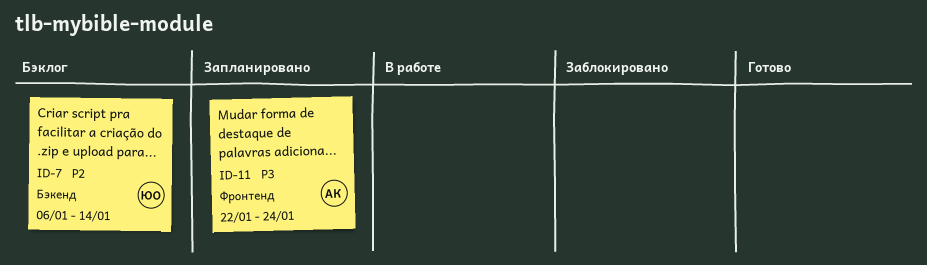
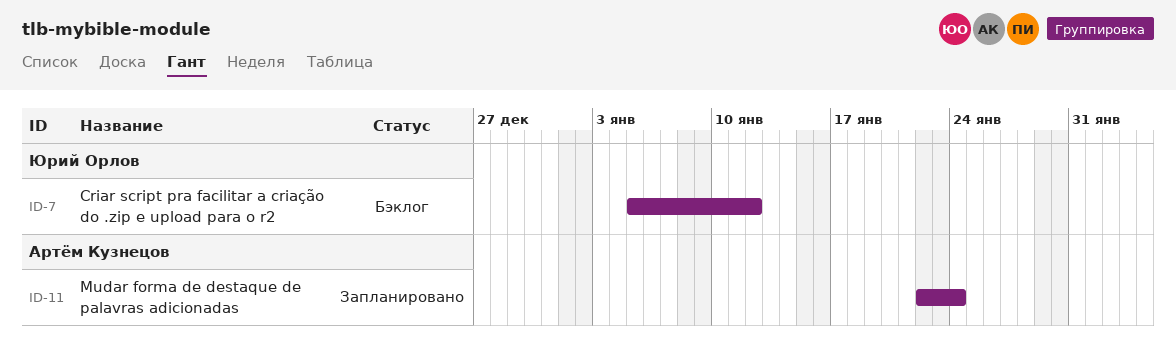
ID-7, start: Jan 6 -> Jan 5
ID-7, due: Jan 14 -> Jan 12

